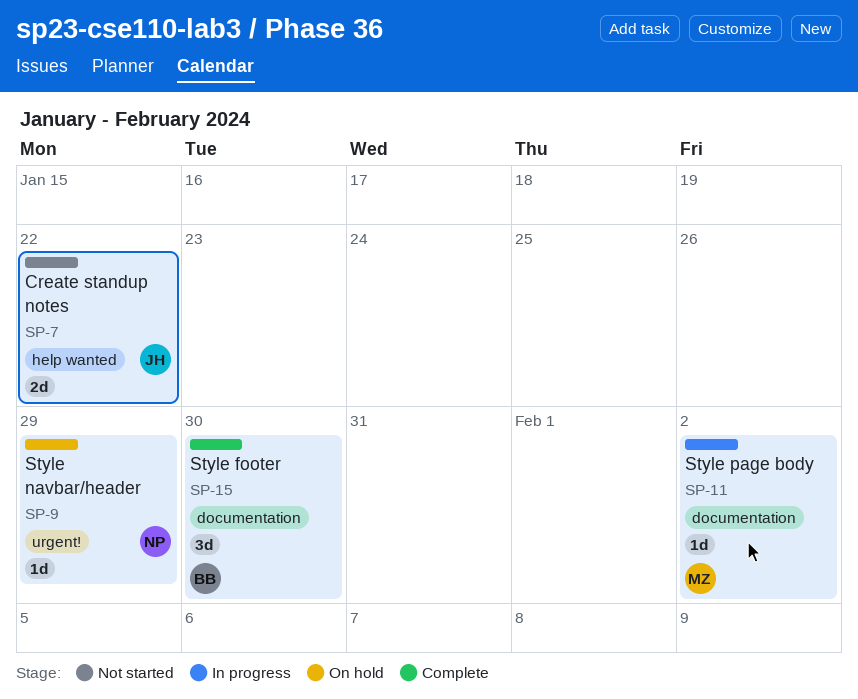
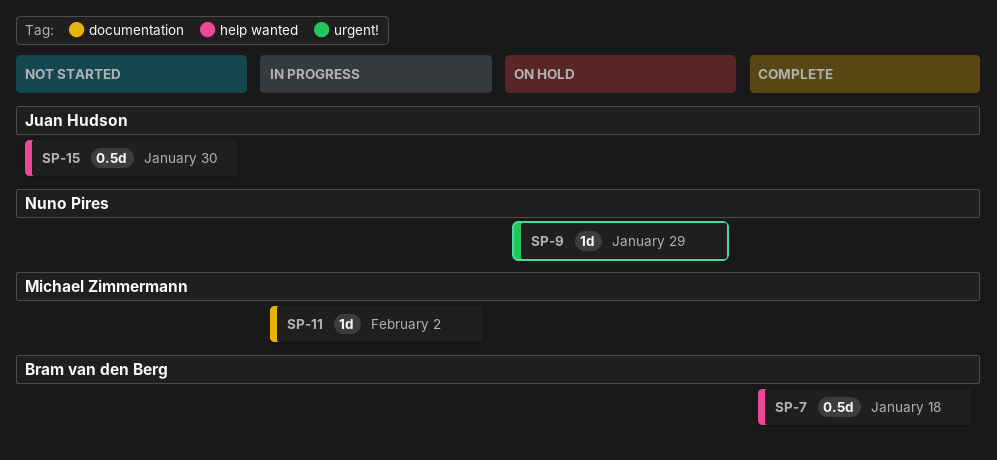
SP-7, status: Not started -> Complete
SP-7, owner: Juan Hudson -> Bram van den Berg
SP-7, estimate: 2d -> 0.5d
SP-7, due: Jan 22 -> Jan 18
SP-15, status: Complete -> Not started
SP-15, owner: Bram van den Berg -> Juan Hudson
SP-15, label: documentation -> help wanted
SP-15, estimate: 3d -> 0.5d

